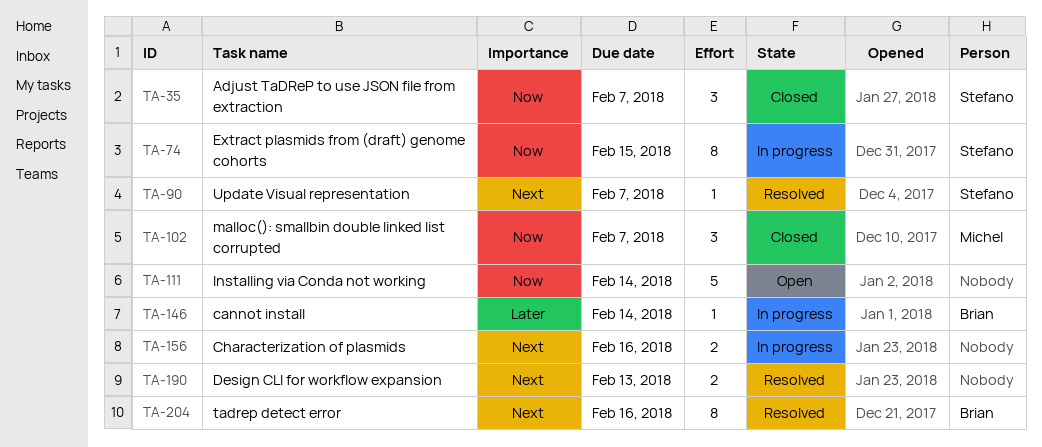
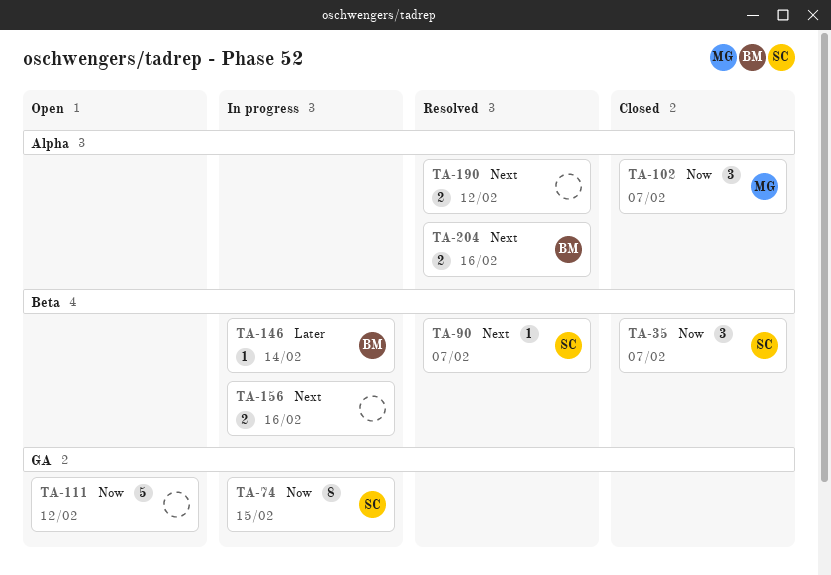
TA-111, due: Feb 14 -> Feb 12
TA-190, due: Feb 13 -> Feb 12
TA-204, estimate: 8 -> 2

